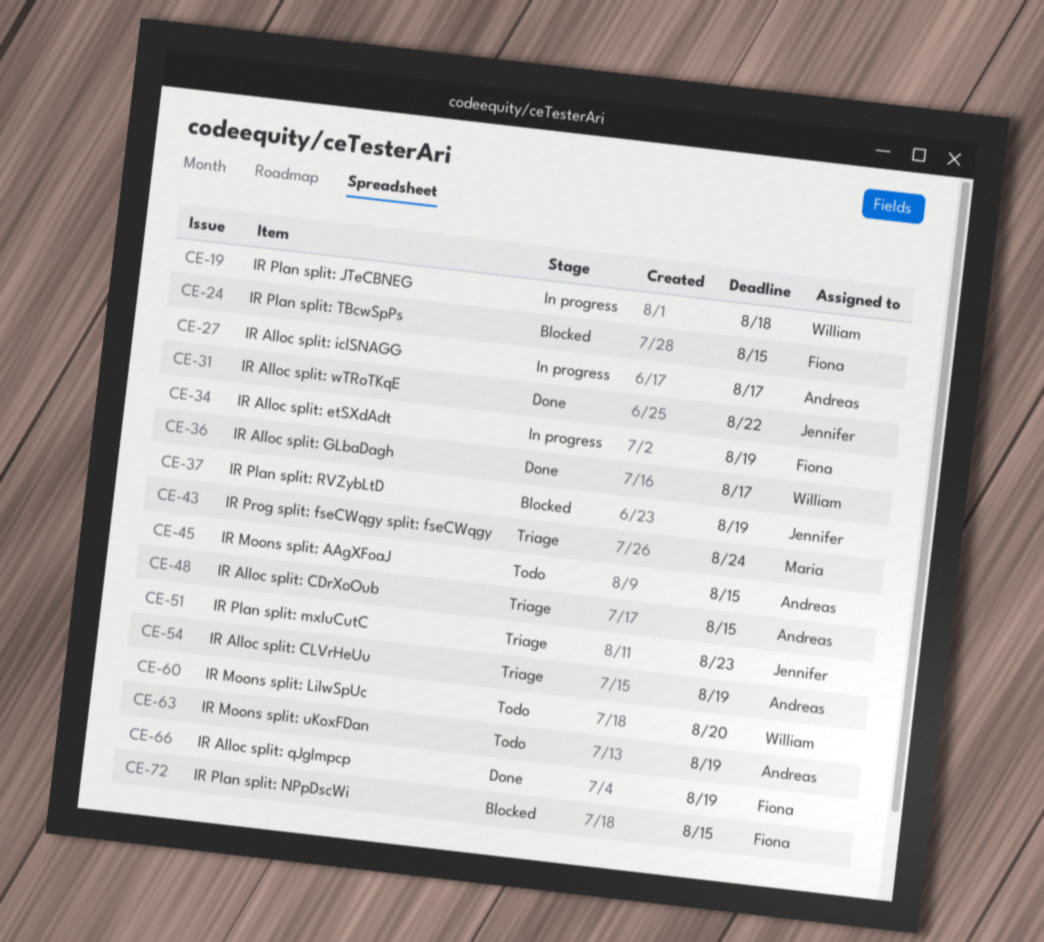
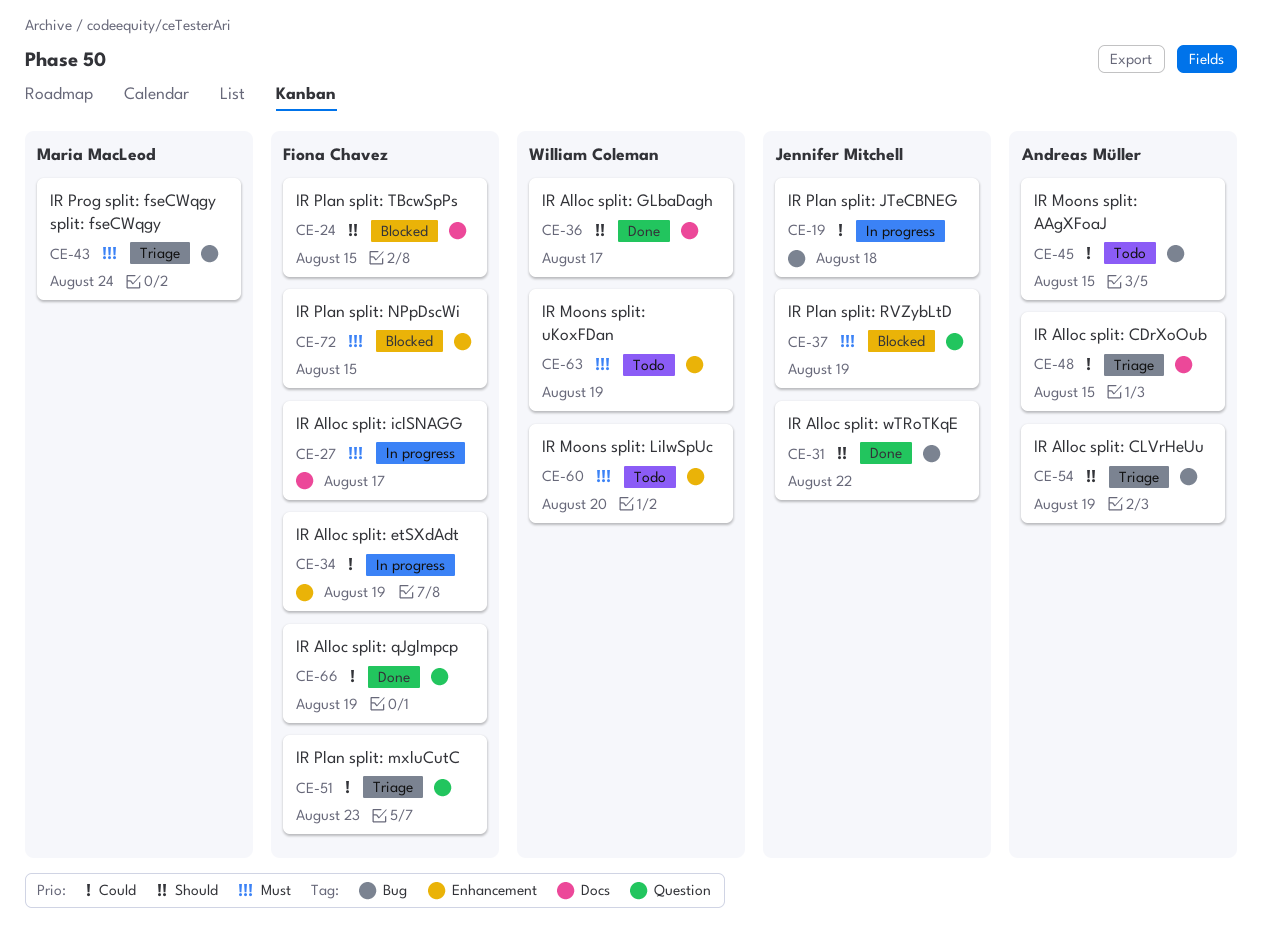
CE-19, owner: William Coleman -> Jennifer Mitchell
CE-27, owner: Andreas Müller -> Fiona Chavez
CE-51, owner: Jennifer Mitchell -> Fiona Chavez
CE-63, owner: Andreas Müller -> William Coleman

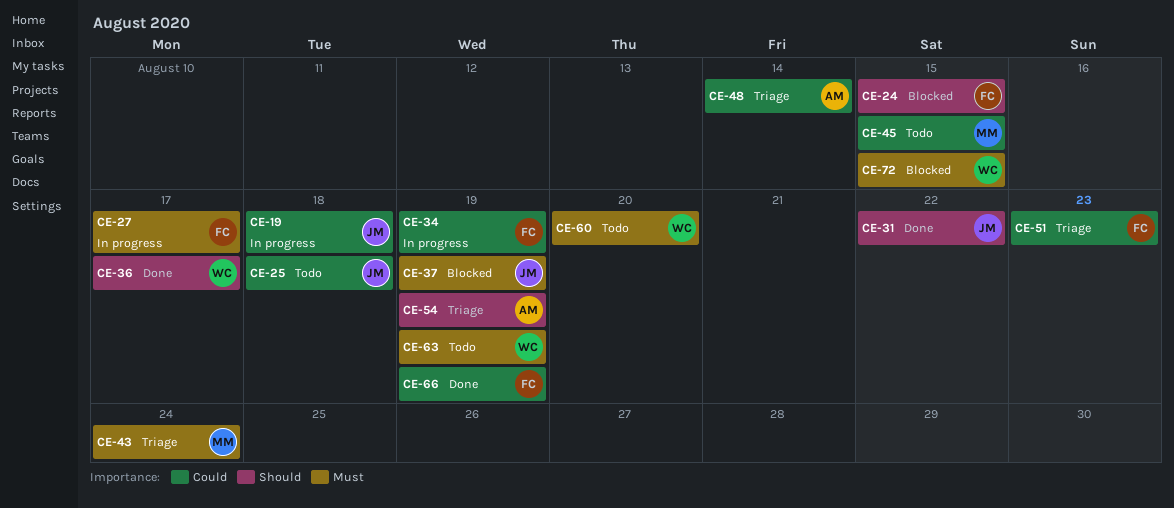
CE-25: none -> present
CE-45, owner: Andreas Müller -> Maria MacLeod
CE-48, due: Aug 15 -> Aug 14
CE-72, owner: Fiona Chavez -> William Coleman

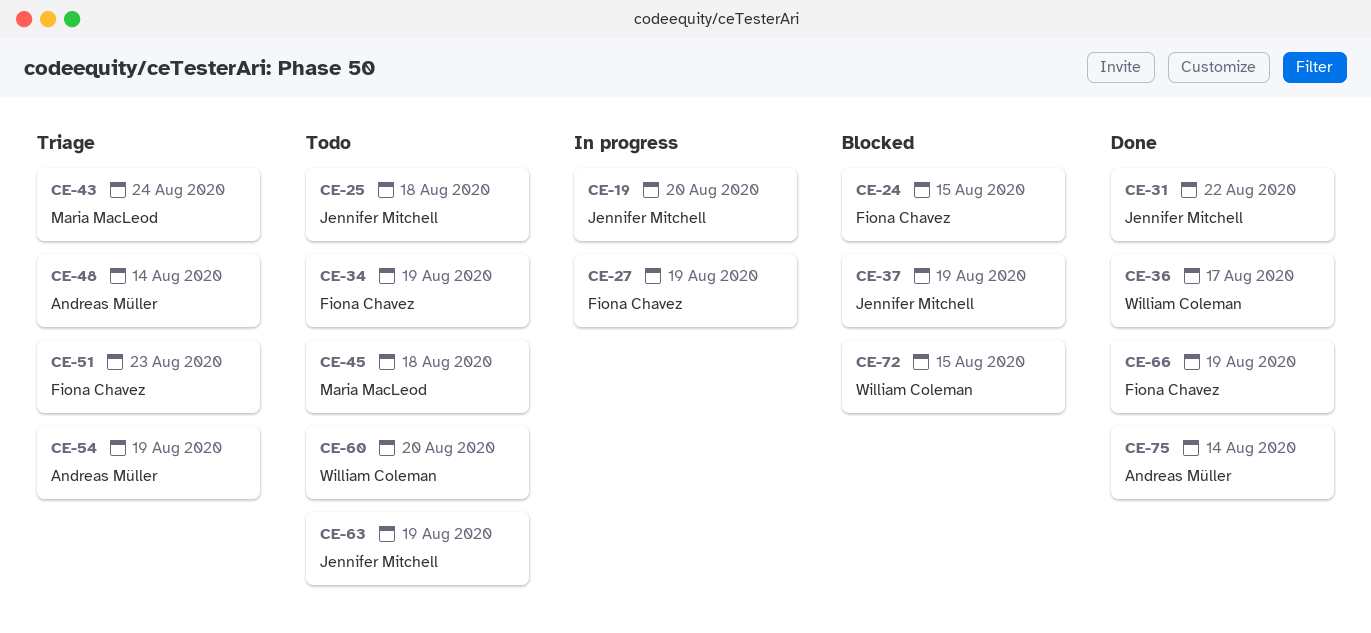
CE-19, due: Aug 18 -> Aug 20
CE-27, due: Aug 17 -> Aug 19
CE-34, status: In progress -> Todo
CE-45, due: Aug 15 -> Aug 18
CE-63, owner: William Coleman -> Jennifer Mitchell
CE-75: none -> present

